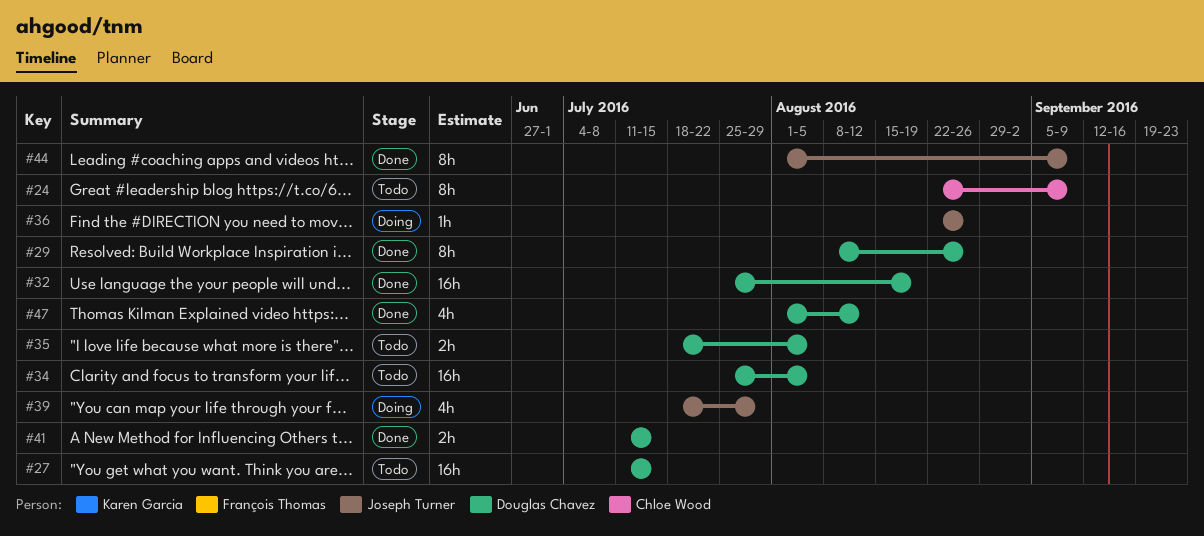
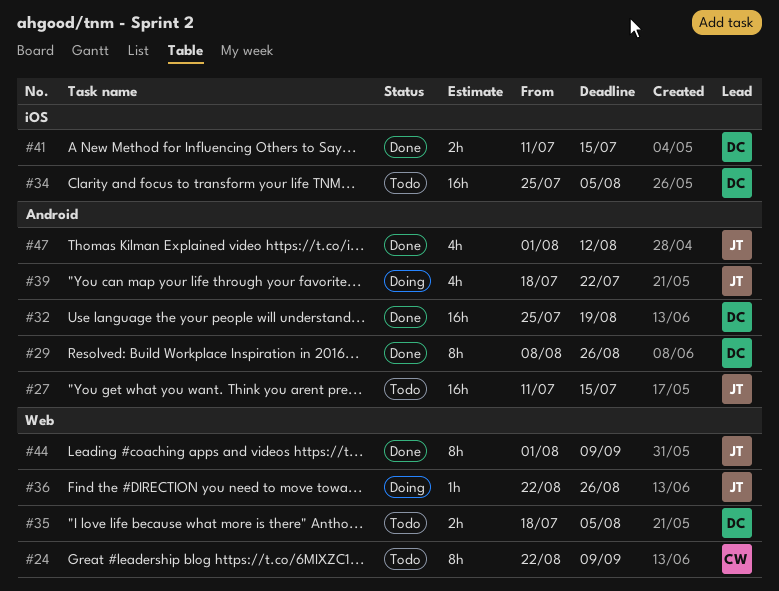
#27, owner: Douglas Chavez -> Joseph Turner
#39, due: Jul 29 -> Jul 22
#47, owner: Douglas Chavez -> Joseph Turner

